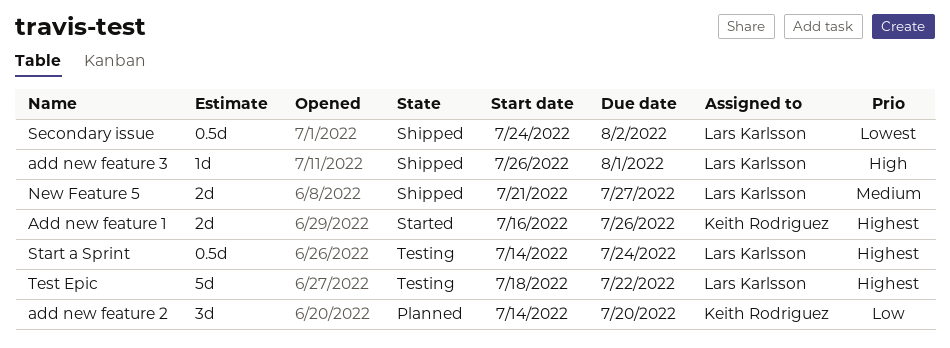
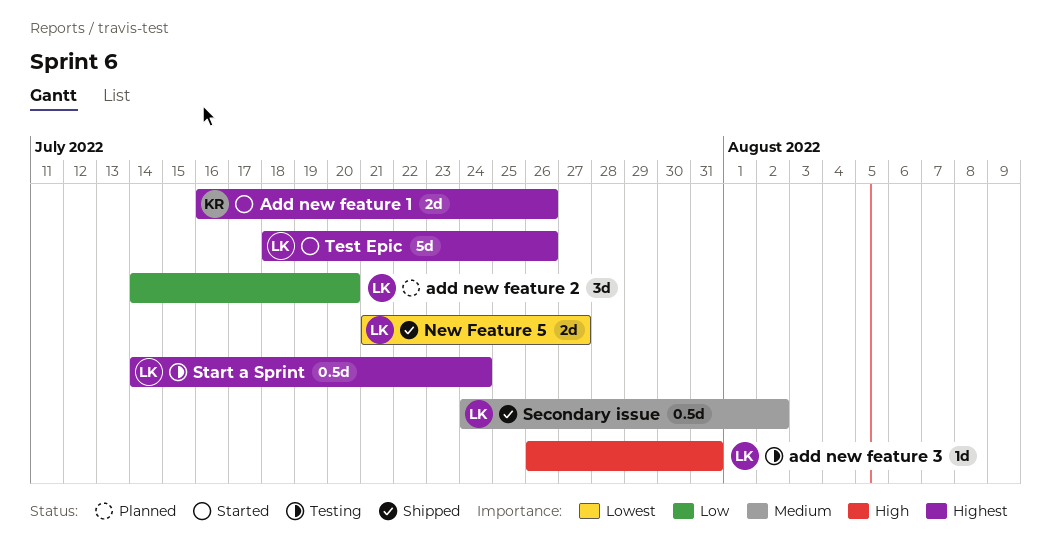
add new feature 2, owner: Keith Rodriguez -> Lars Karlsson
add new feature 3, status: Shipped -> Testing
add new feature 3, due: Aug 1 -> Jul 31
New Feature 5, priority: Medium -> Lowest
Secondary issue, priority: Lowest -> Medium
Test Epic, status: Testing -> Started
Test Epic, due: Jul 22 -> Jul 26

